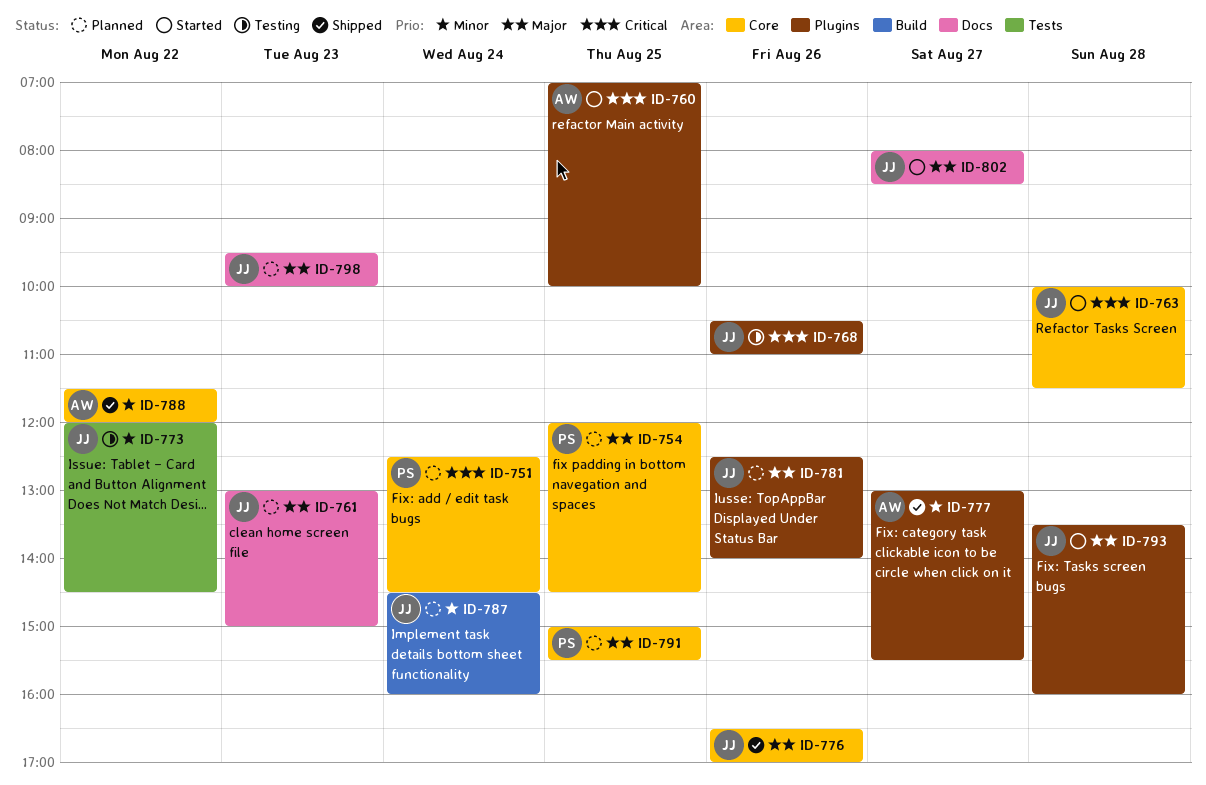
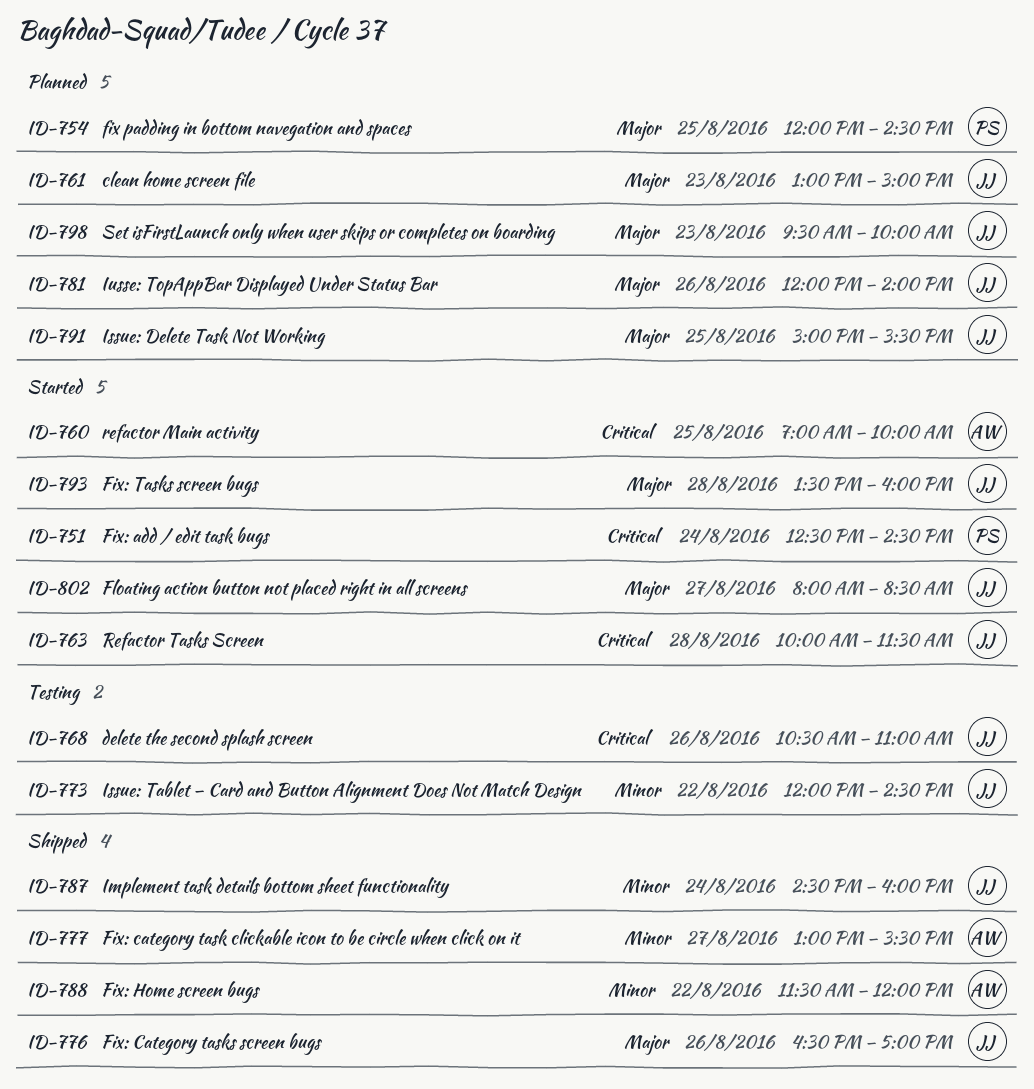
ID-751, status: Planned -> Started
ID-781, begins: 12:30 -> 12:00
ID-787, status: Planned -> Shipped
ID-791, owner: PS -> JJ

